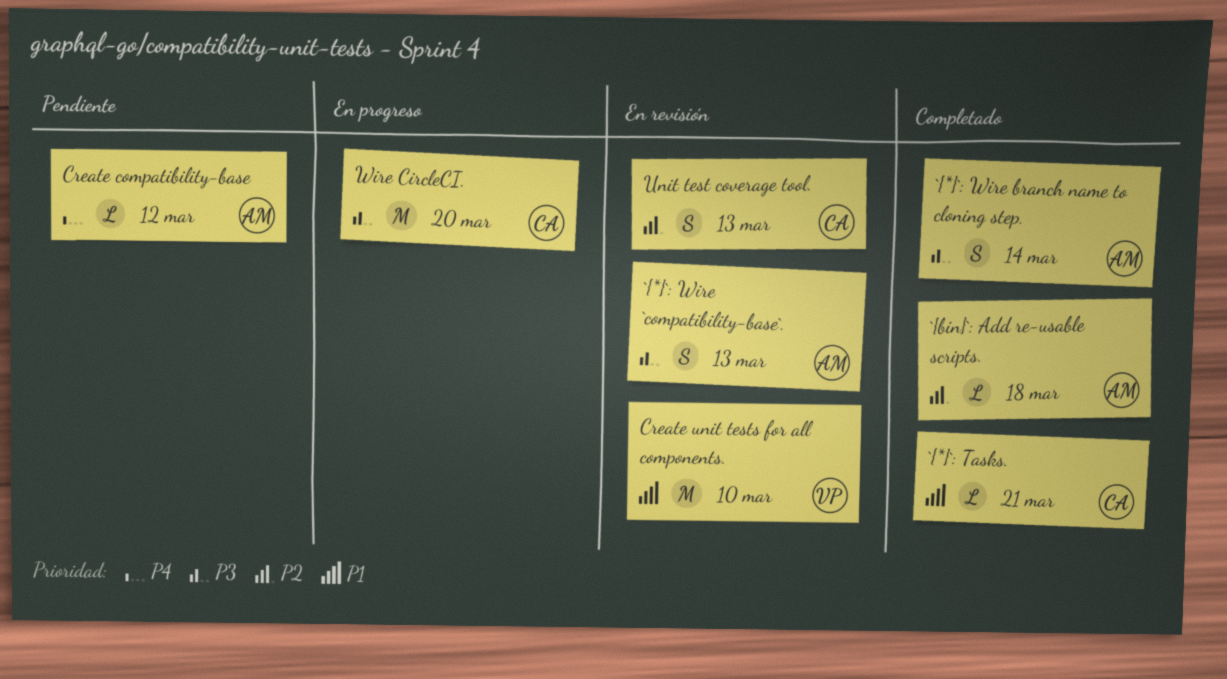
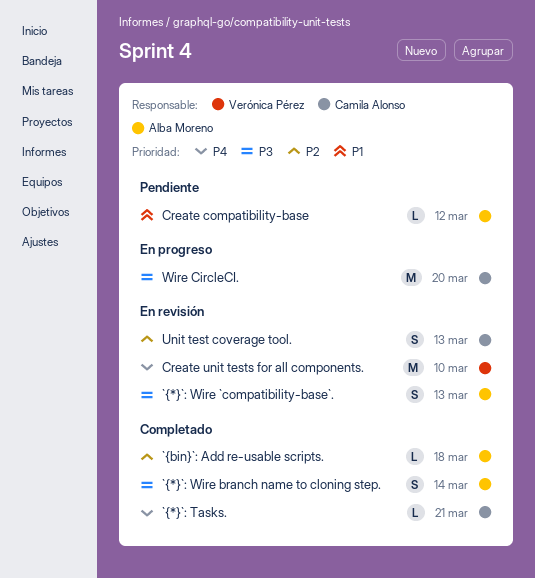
`{*}`: Tasks., priority: P1 -> P4
Create compatibility-base, priority: P4 -> P1
Create unit tests for all components., priority: P1 -> P4

